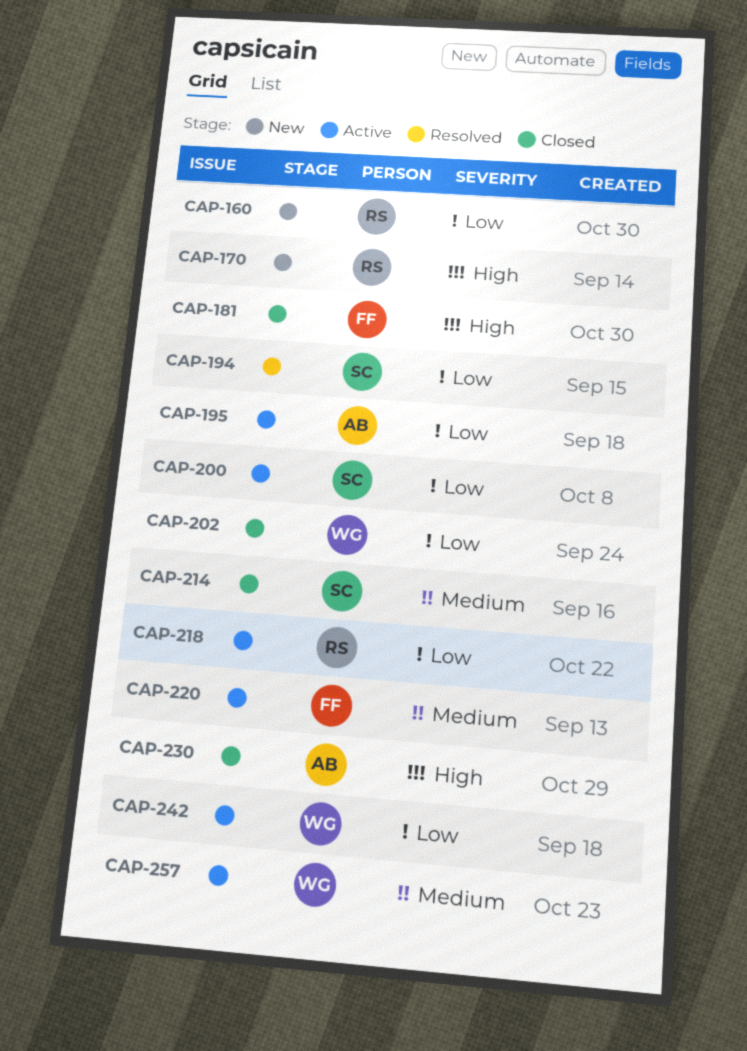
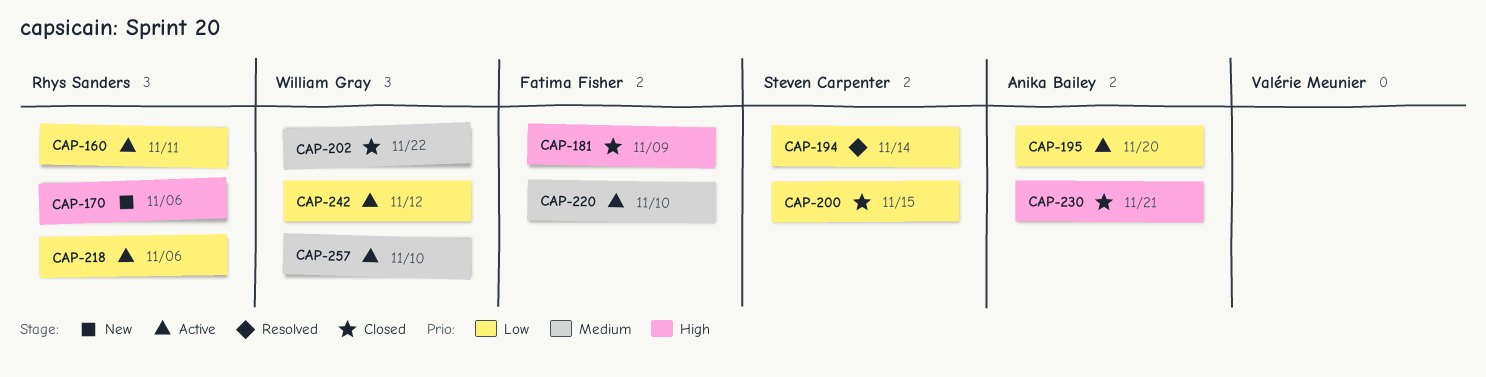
CAP-160, status: New -> Active
CAP-200, status: Active -> Closed
CAP-202, priority: Low -> Medium
CAP-214: present -> none

